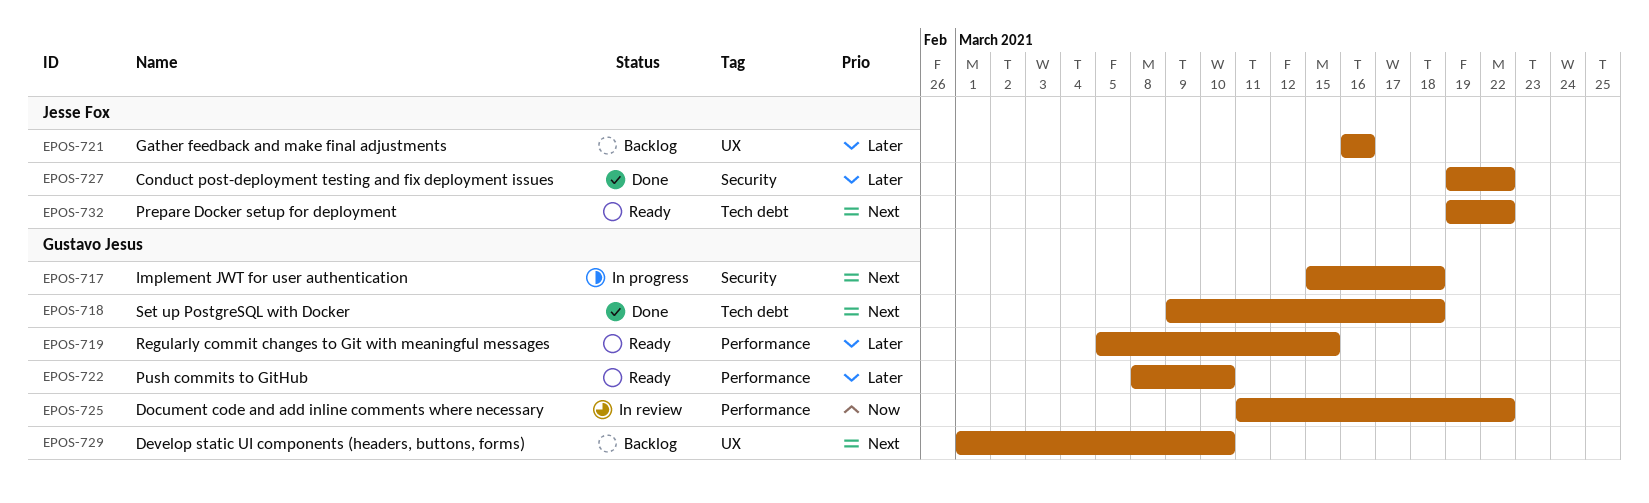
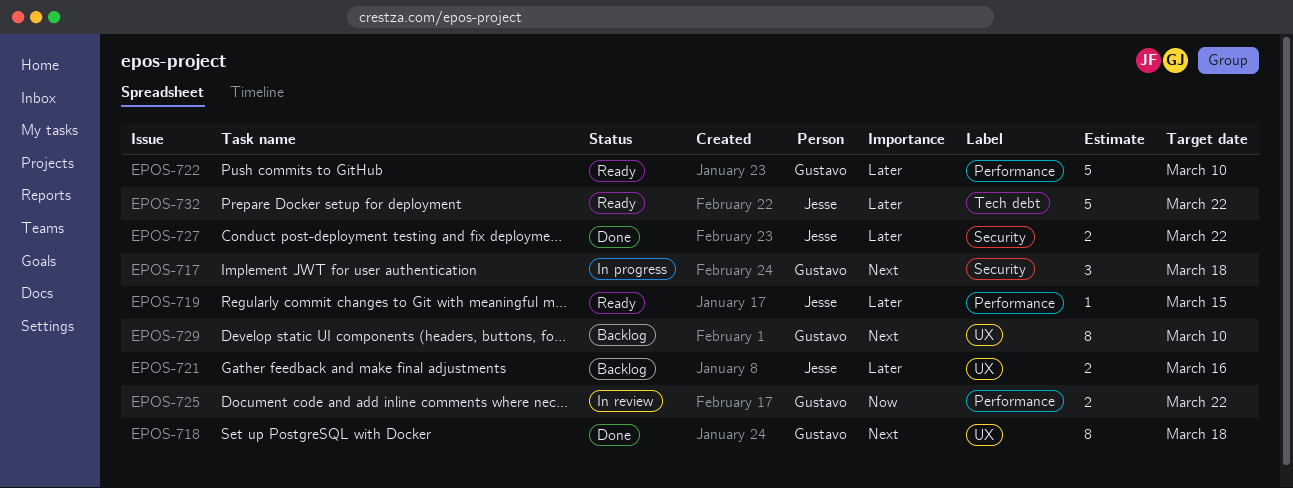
EPOS-718, label: Tech debt -> UX
EPOS-719, owner: Gustavo Jesus -> Jesse Fox
EPOS-732, priority: Next -> Later

